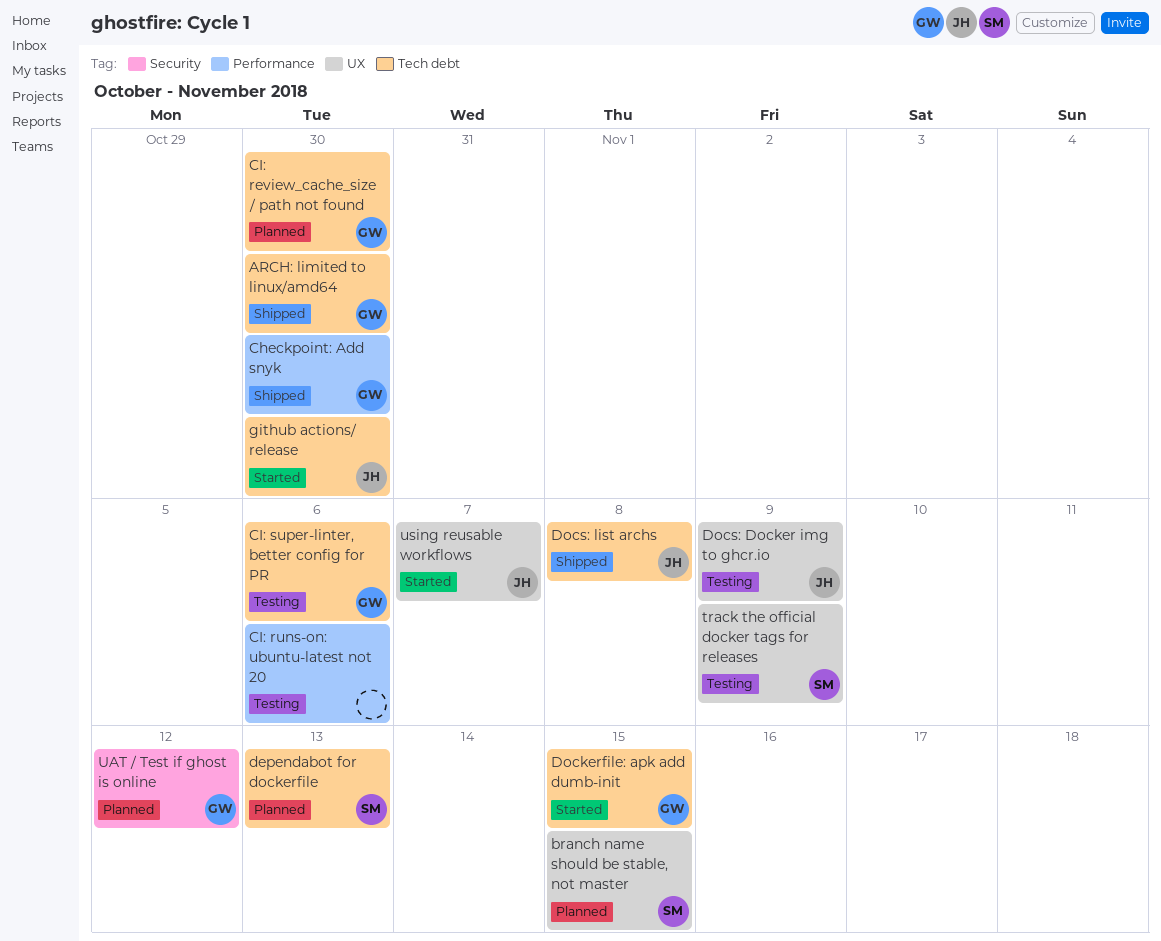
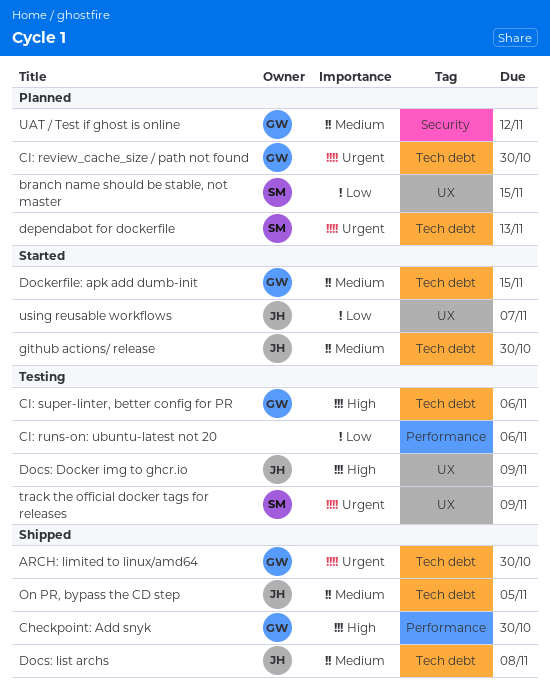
On PR, bypass the CD step: none -> present

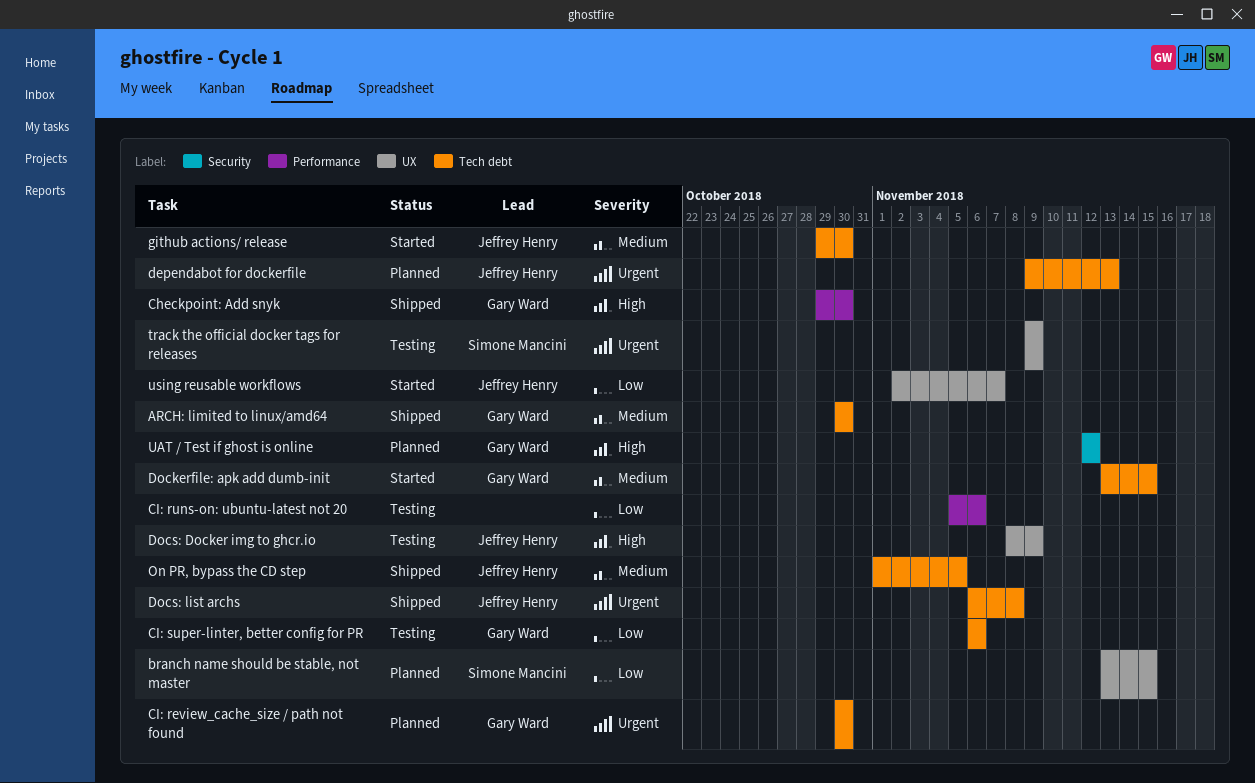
ARCH: limited to linux/amd64, priority: Urgent -> Medium
CI: super-linter, better config for PR, priority: High -> Low
dependabot for dockerfile, owner: Simone Mancini -> Jeffrey Henry
Docs: list archs, priority: Medium -> Urgent
UAT / Test if ghost is online, priority: Medium -> High

